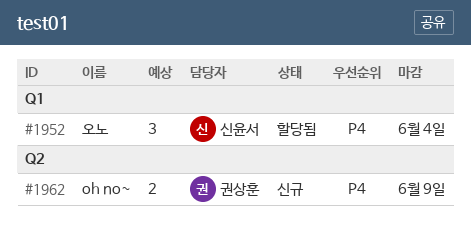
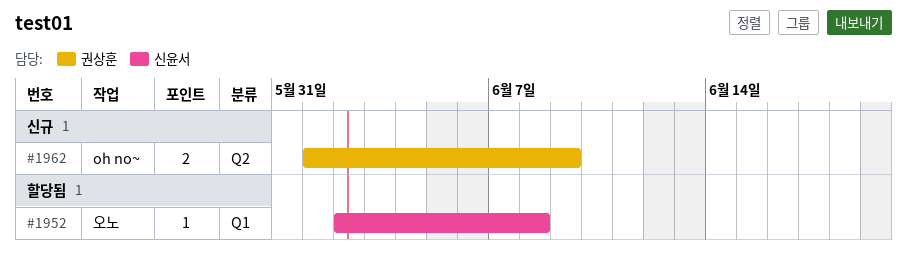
#1952, estimate: 3 -> 1
#1952, due: Jun 4 -> Jun 8

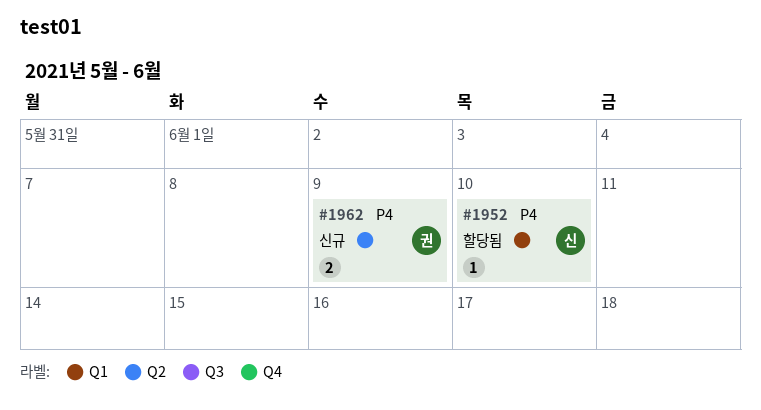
#1952, due: Jun 8 -> Jun 10

